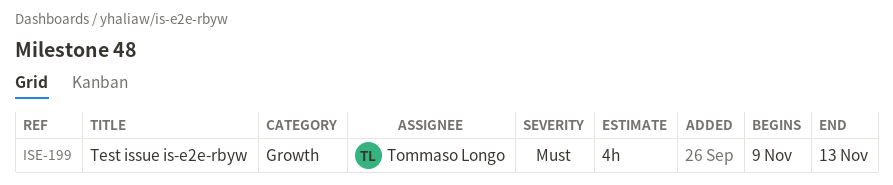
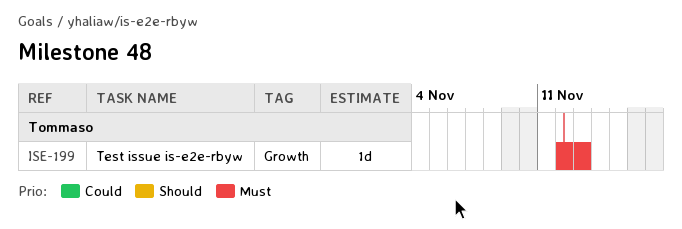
ISE-199, estimate: 4h -> 1d
ISE-199, start: Nov 9 -> Nov 12

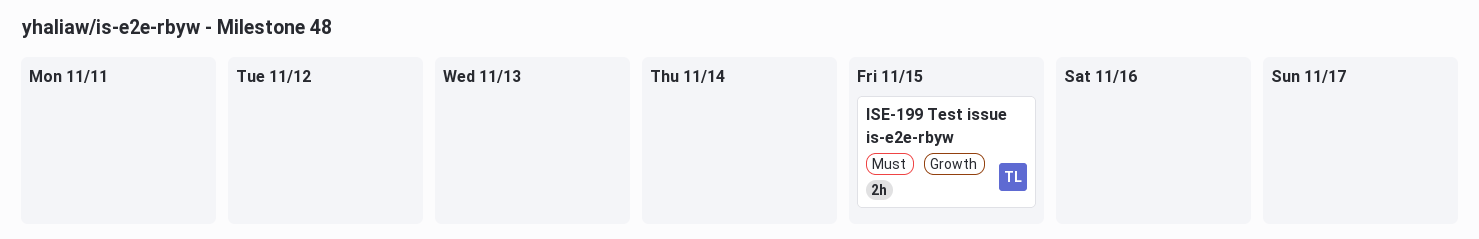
ISE-199, estimate: 1d -> 2h
ISE-199, due: Nov 13 -> Nov 15

